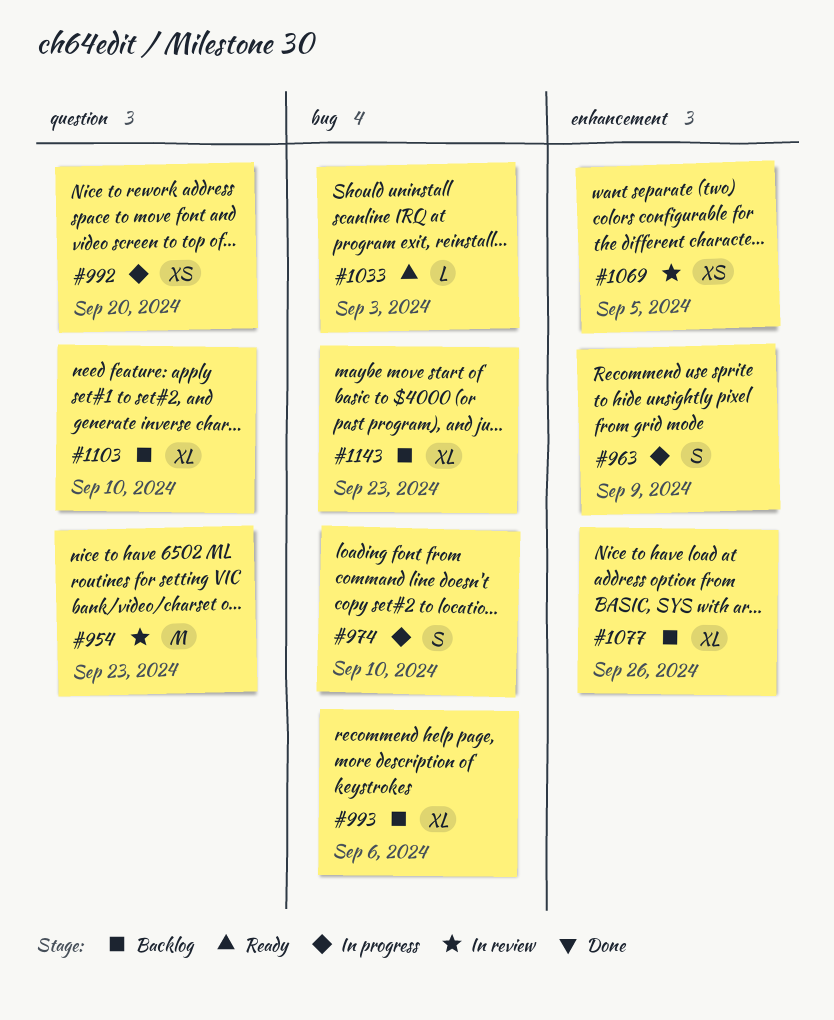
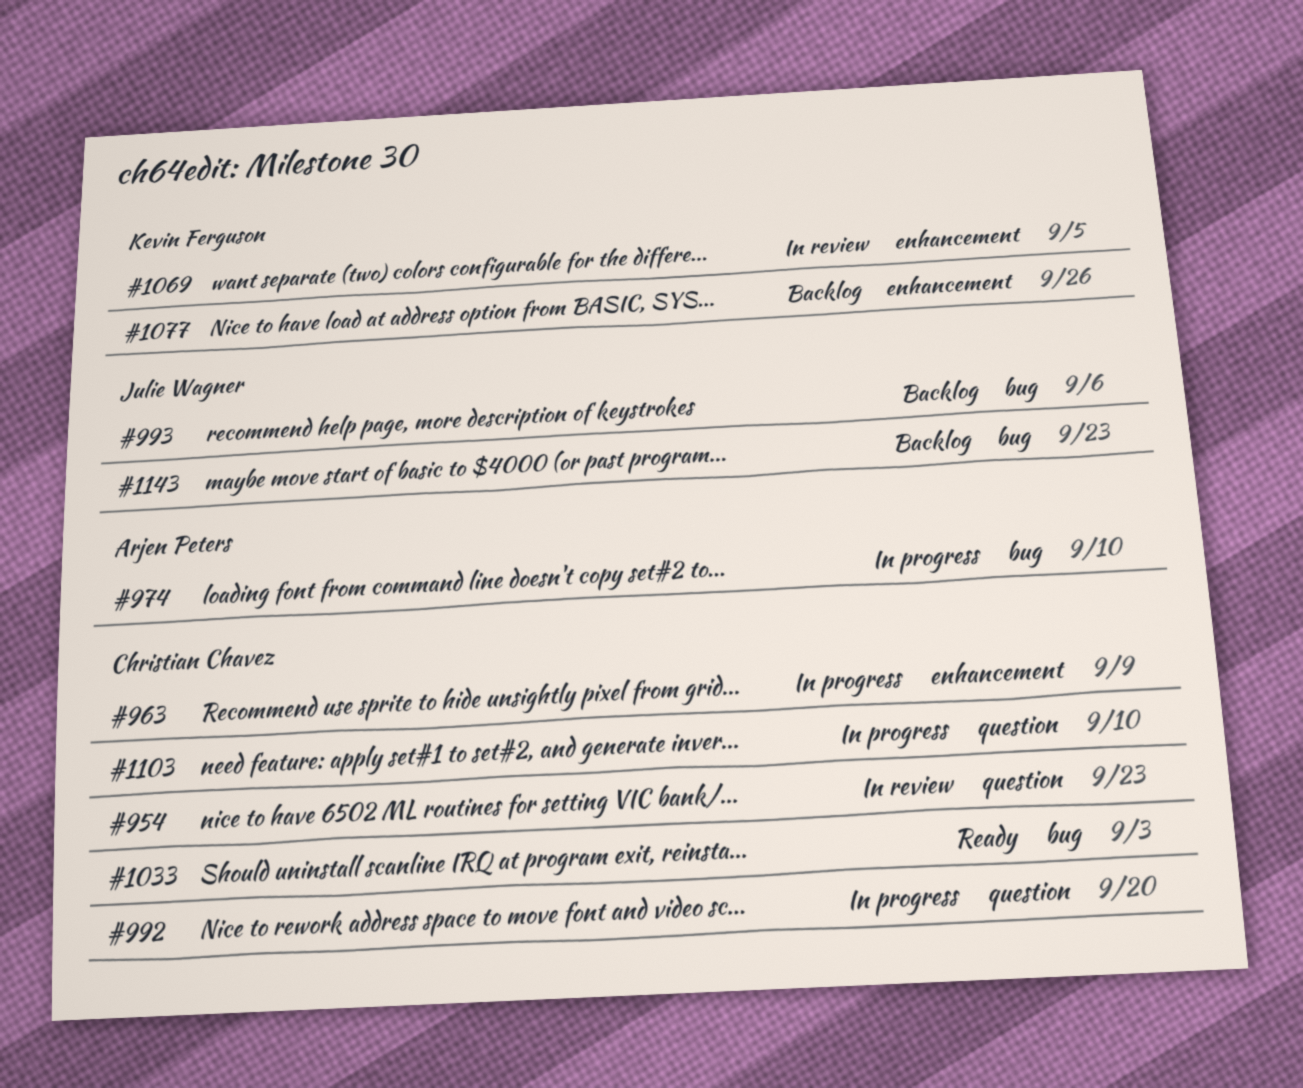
#1103, status: Backlog -> In progress

